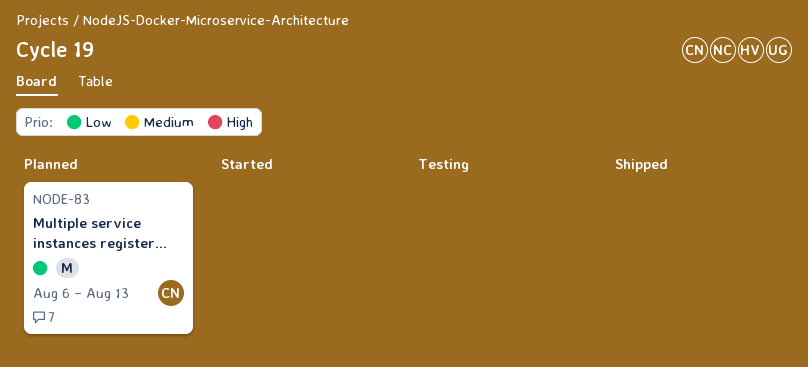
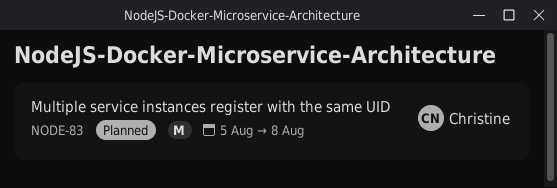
NODE-83, start: Aug 6 -> Aug 5
NODE-83, due: Aug 13 -> Aug 8

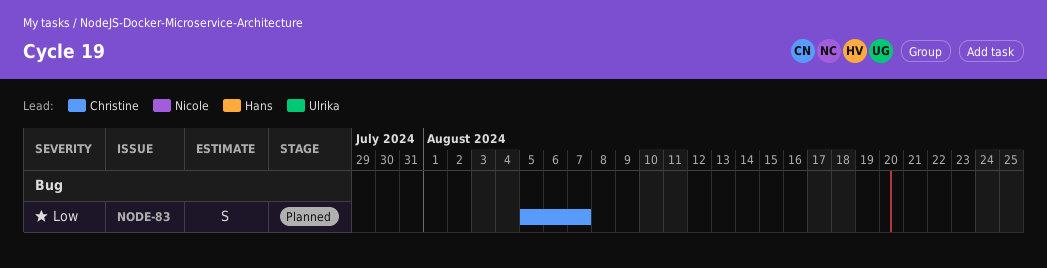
NODE-83, estimate: M -> S
NODE-83, due: Aug 8 -> Aug 7

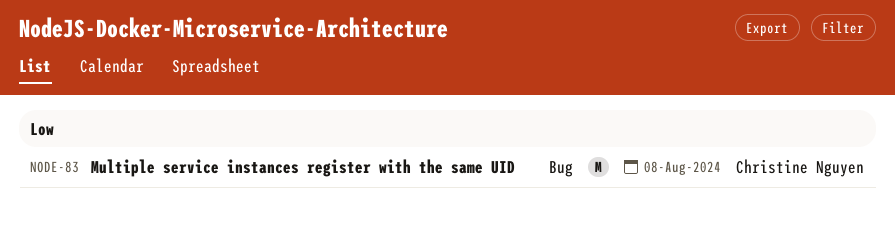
NODE-83, estimate: S -> M
NODE-83, due: Aug 7 -> Aug 8

